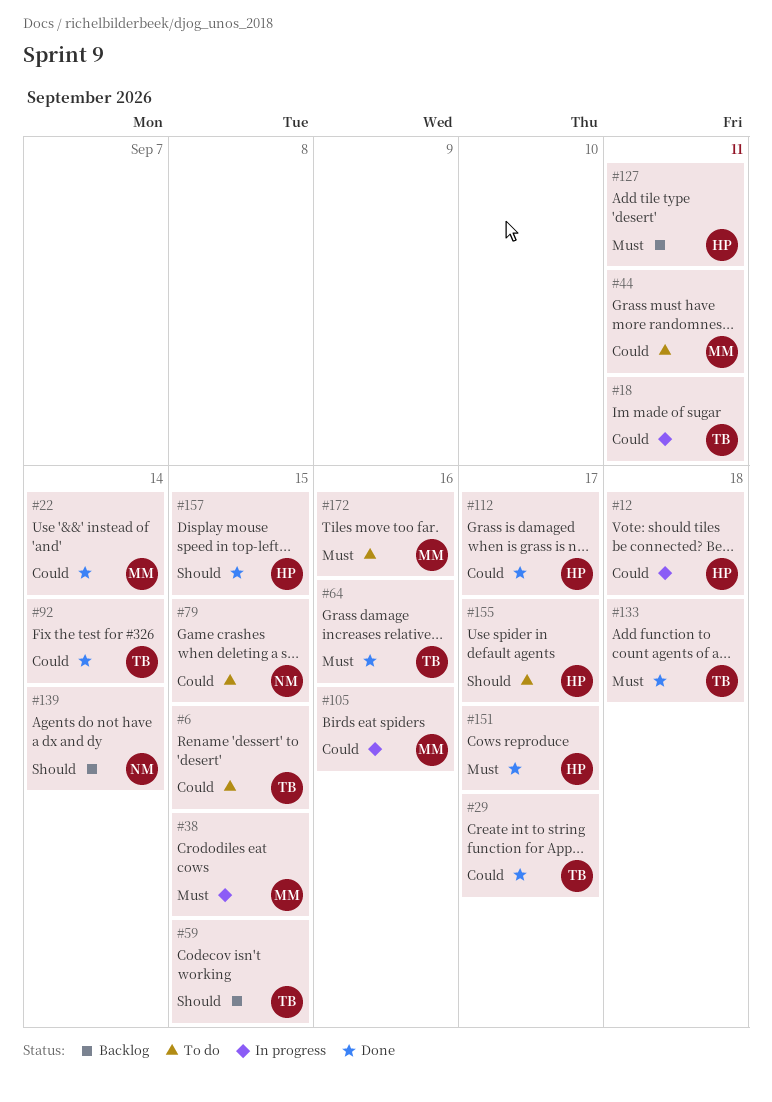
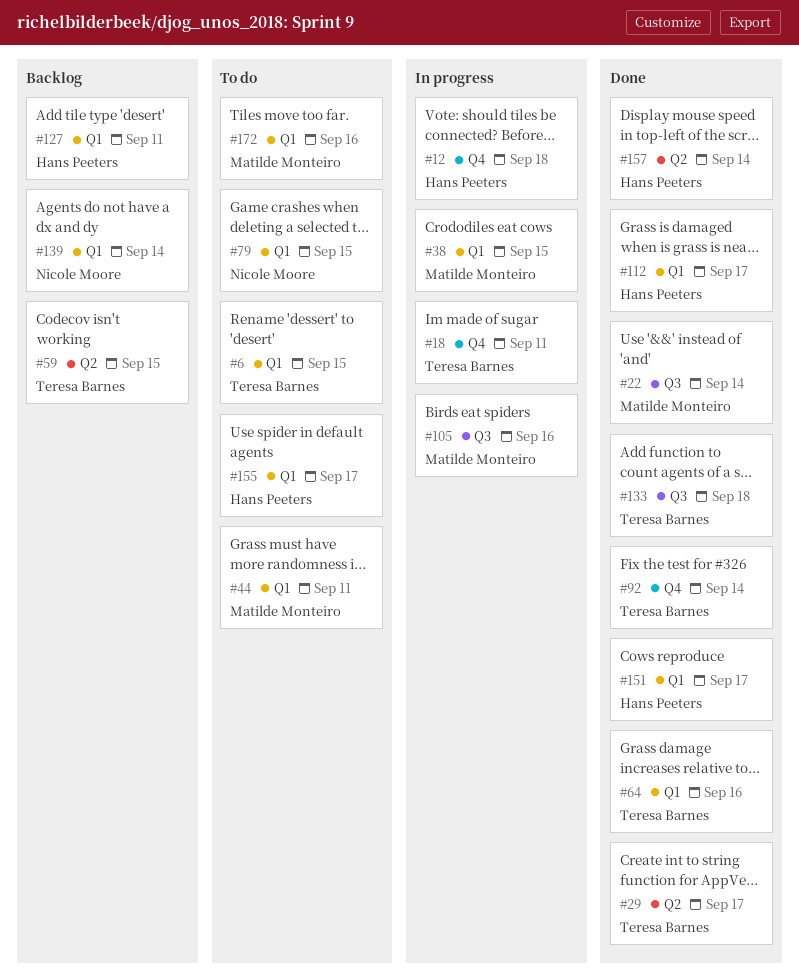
#157, due: Sep 15 -> Sep 14

